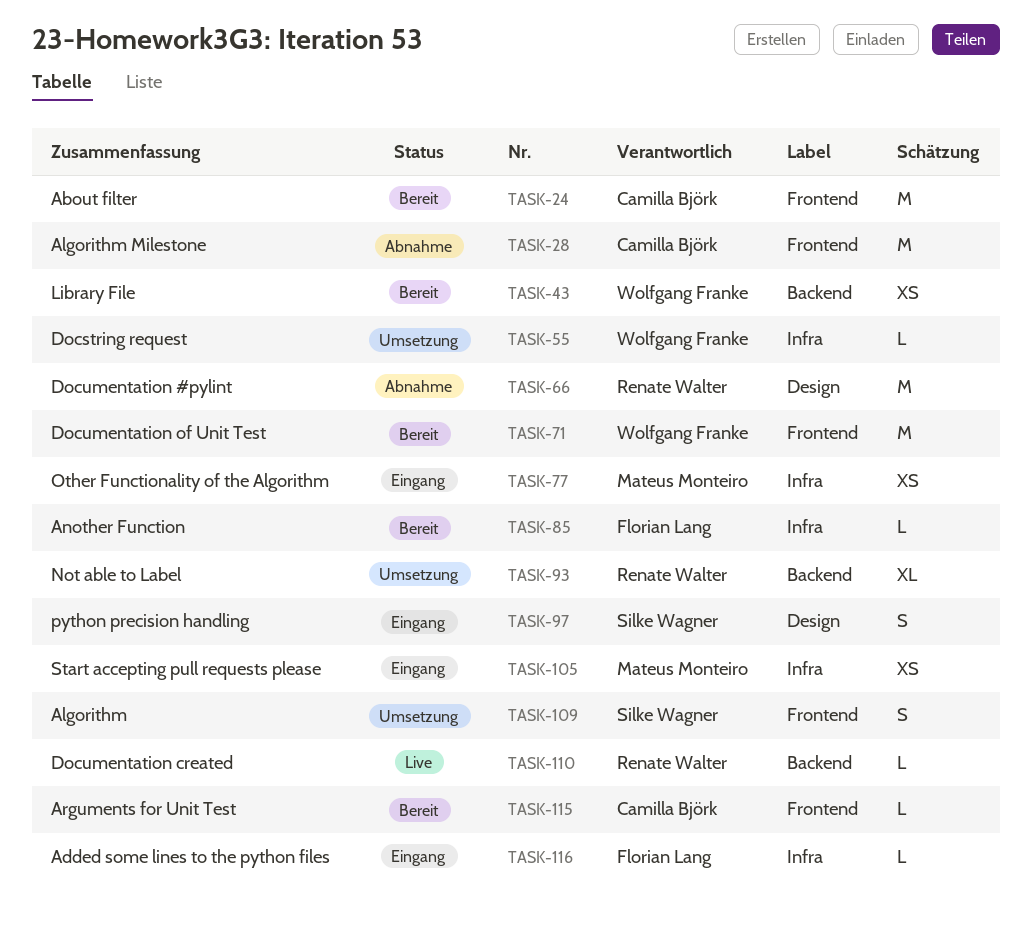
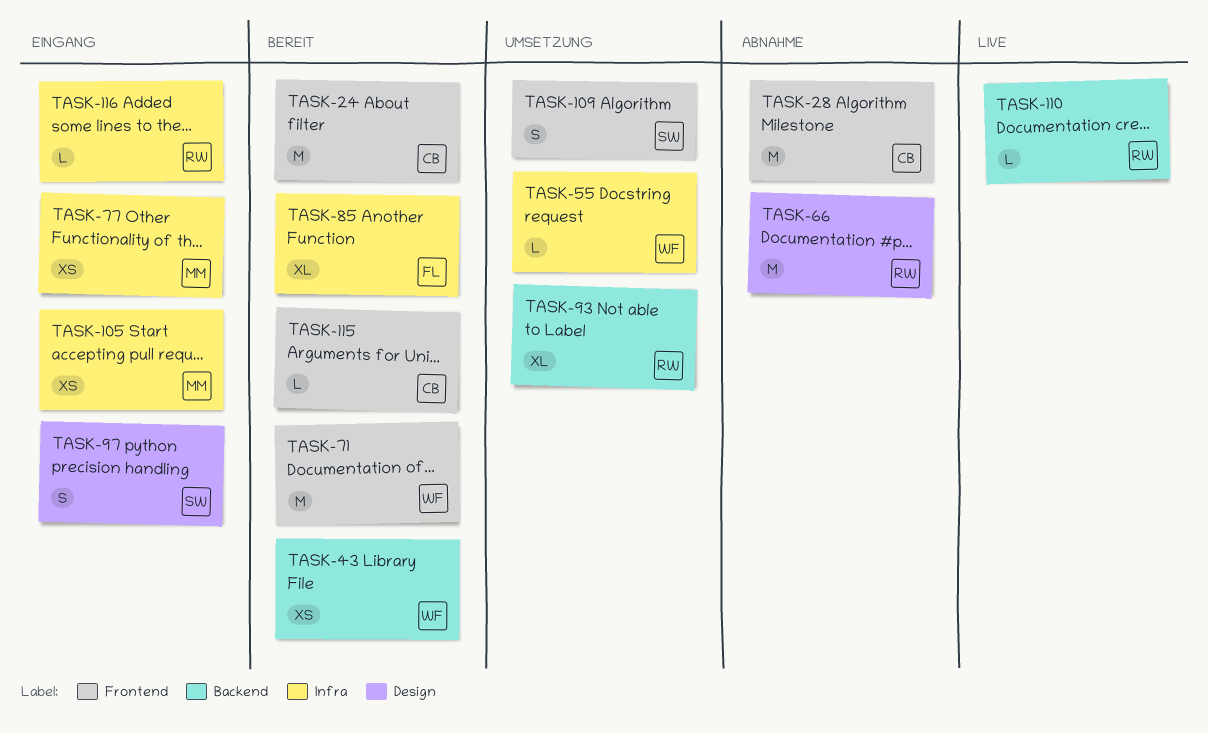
TASK-85, estimate: L -> XL
TASK-116, owner: Florian Lang -> Renate Walter

